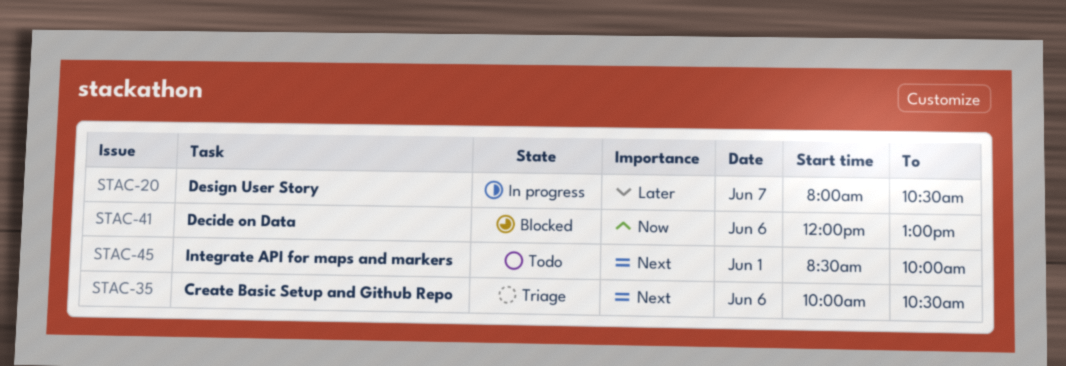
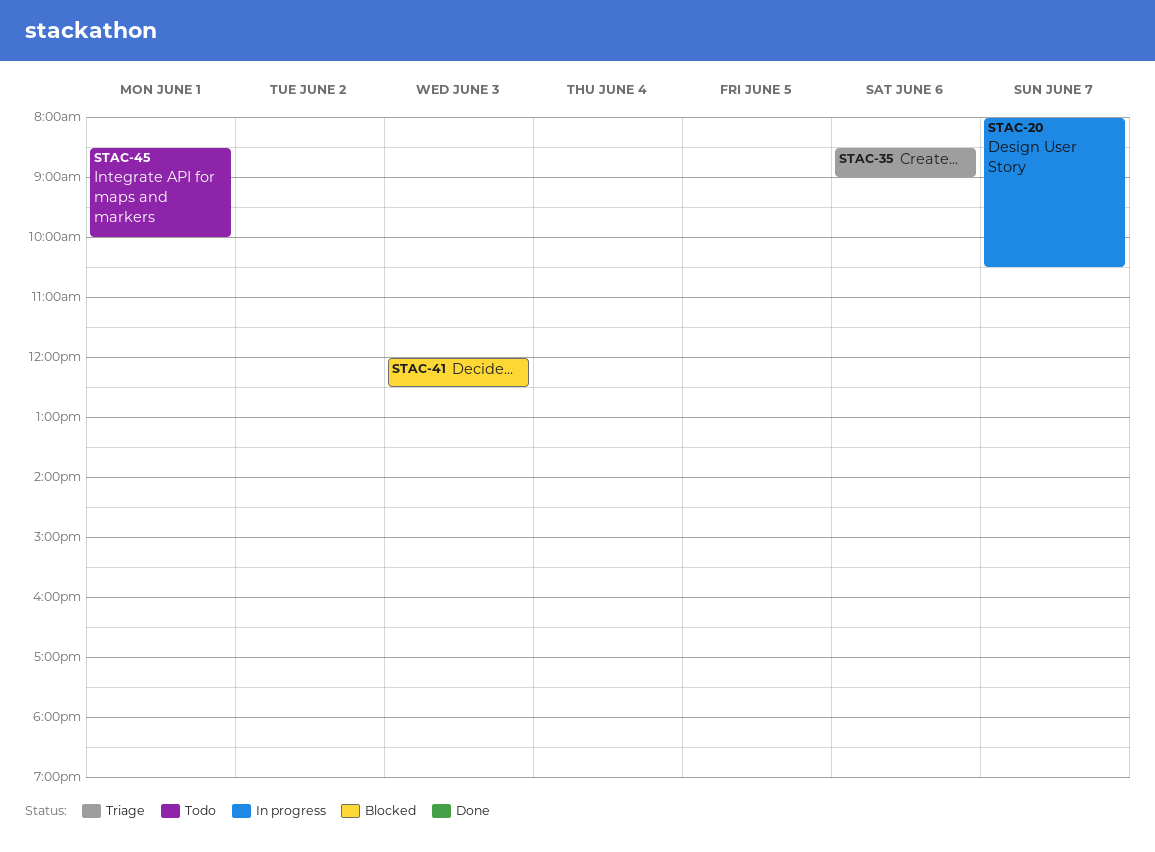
STAC-35, begins: 10:00 -> 08:30
STAC-35, ends: 10:30 -> 09:00
STAC-41, day: Jun 6 -> Jun 3
STAC-41, ends: 13:00 -> 12:30

